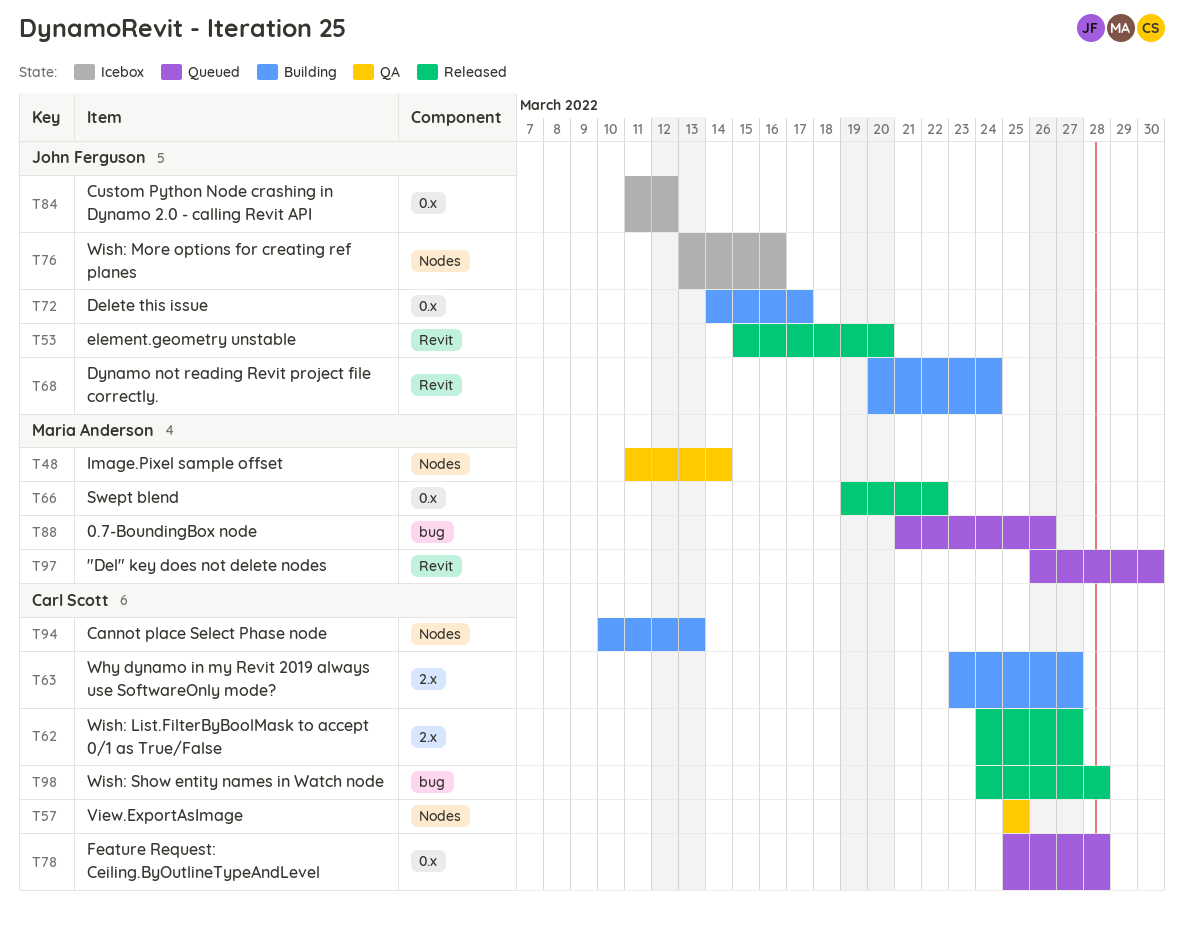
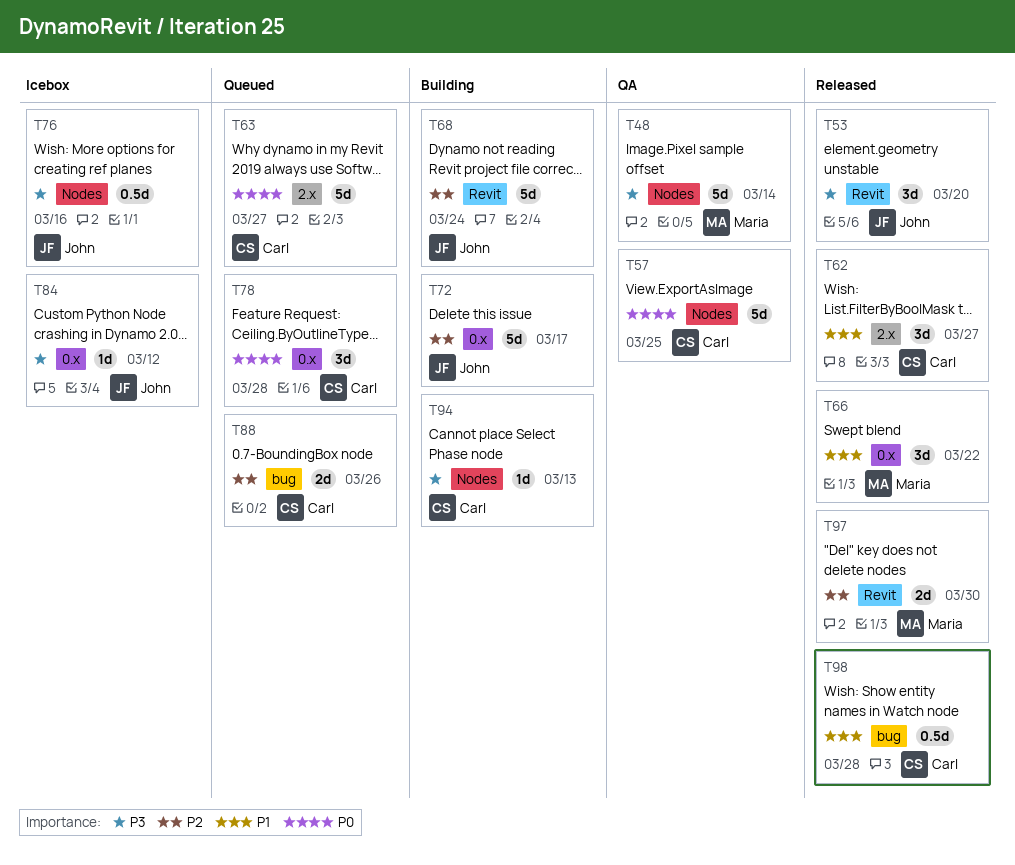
T63, status: Building -> Queued
T88, owner: Maria Anderson -> Carl Scott
T97, status: Queued -> Released

